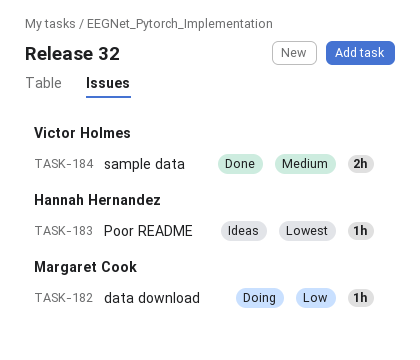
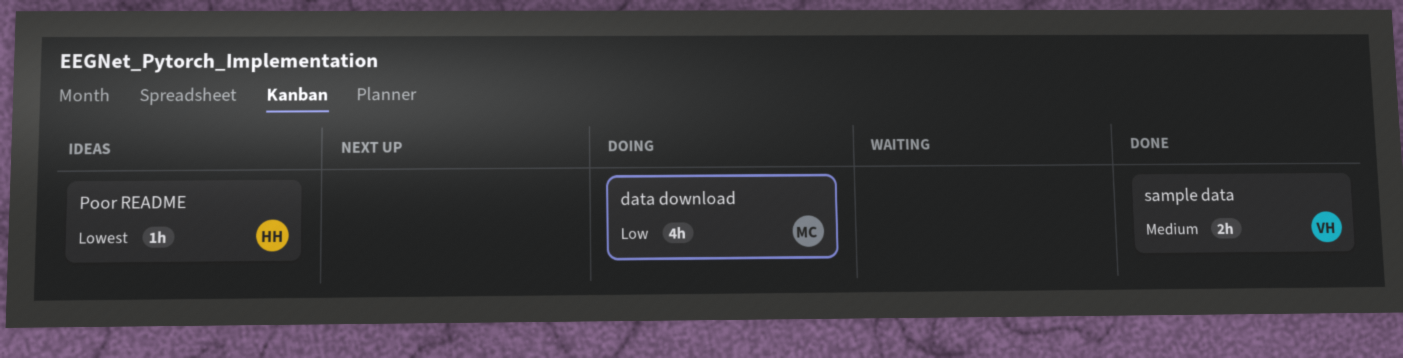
data download, estimate: 1h -> 4h

